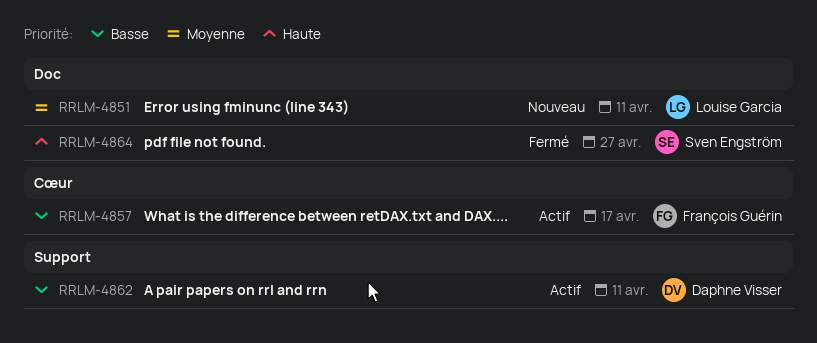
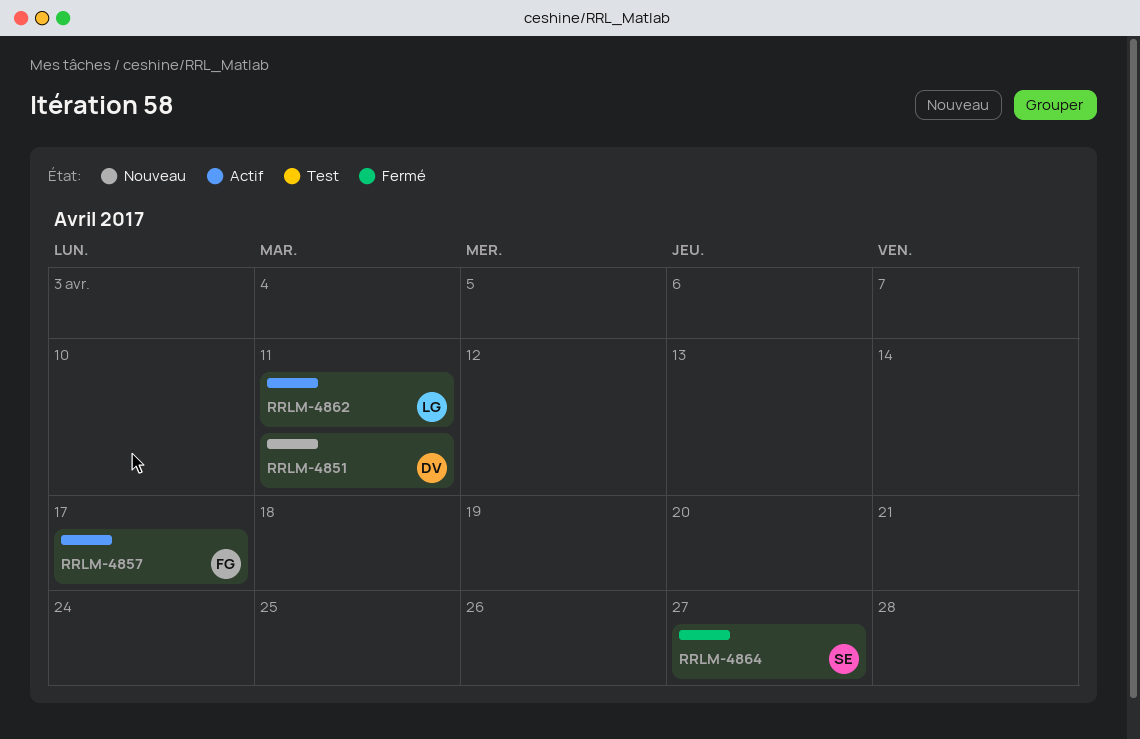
RRLM-4851, owner: Louise Garcia -> Daphne Visser
RRLM-4862, owner: Daphne Visser -> Louise Garcia

